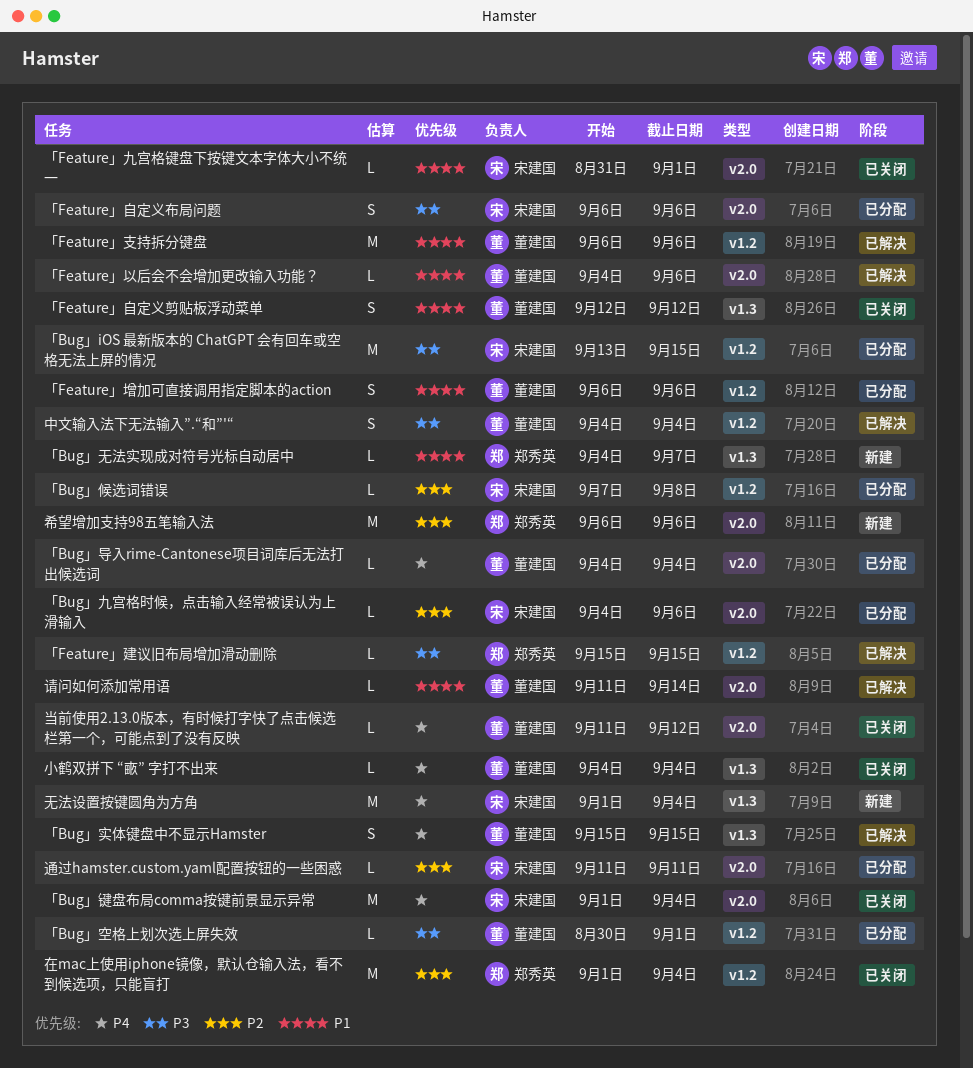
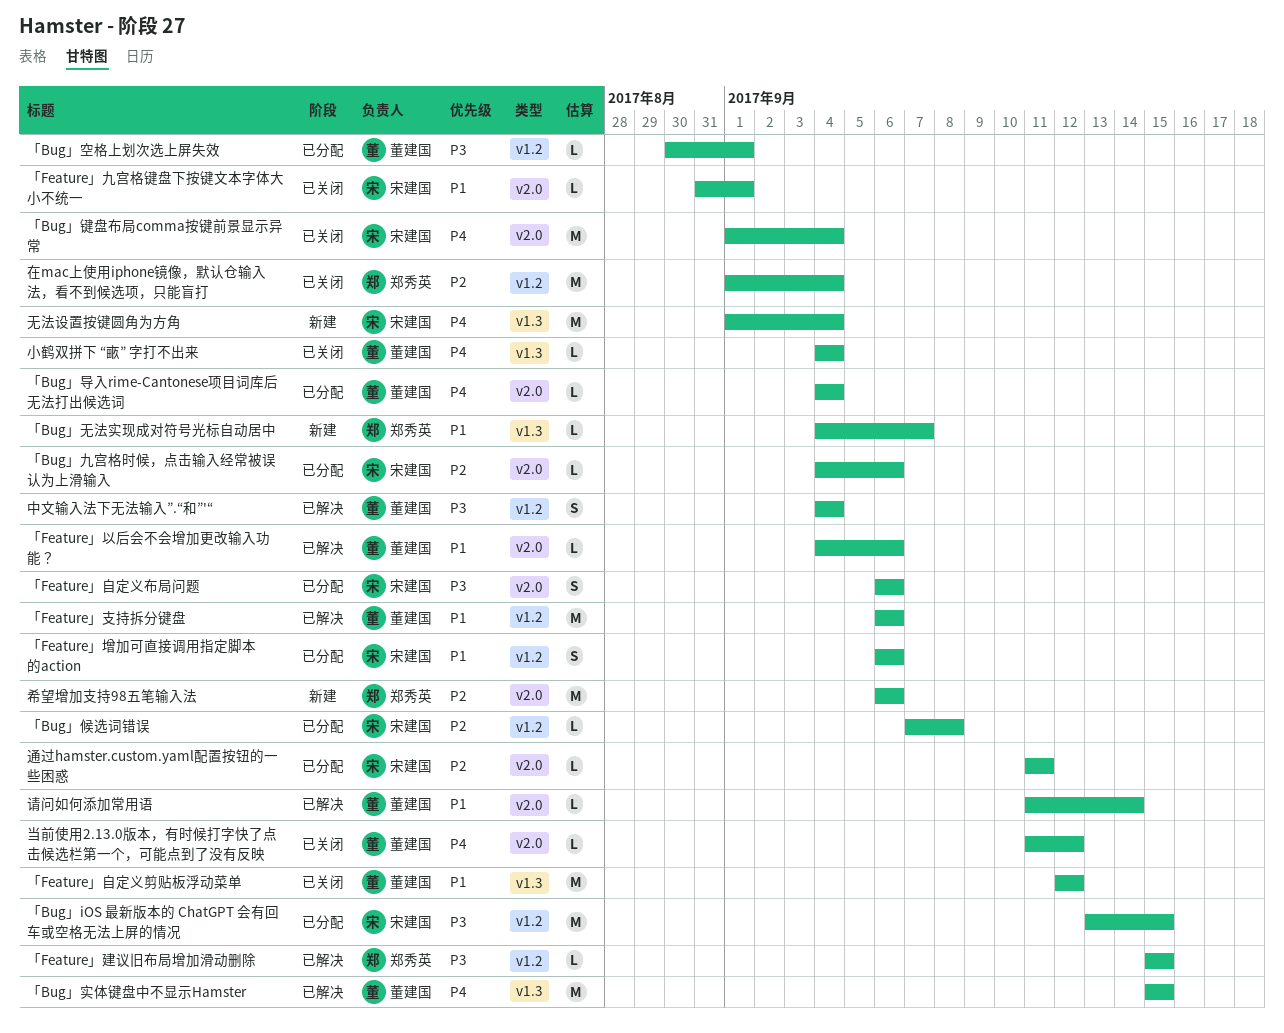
「Bug」实体键盘中不显示Hamster, estimate: S -> M
「Feature」增加可直接调用指定脚本的action, owner: 董建国 -> 宋建国
「Feature」自定义剪贴板浮动菜单, estimate: S -> M

